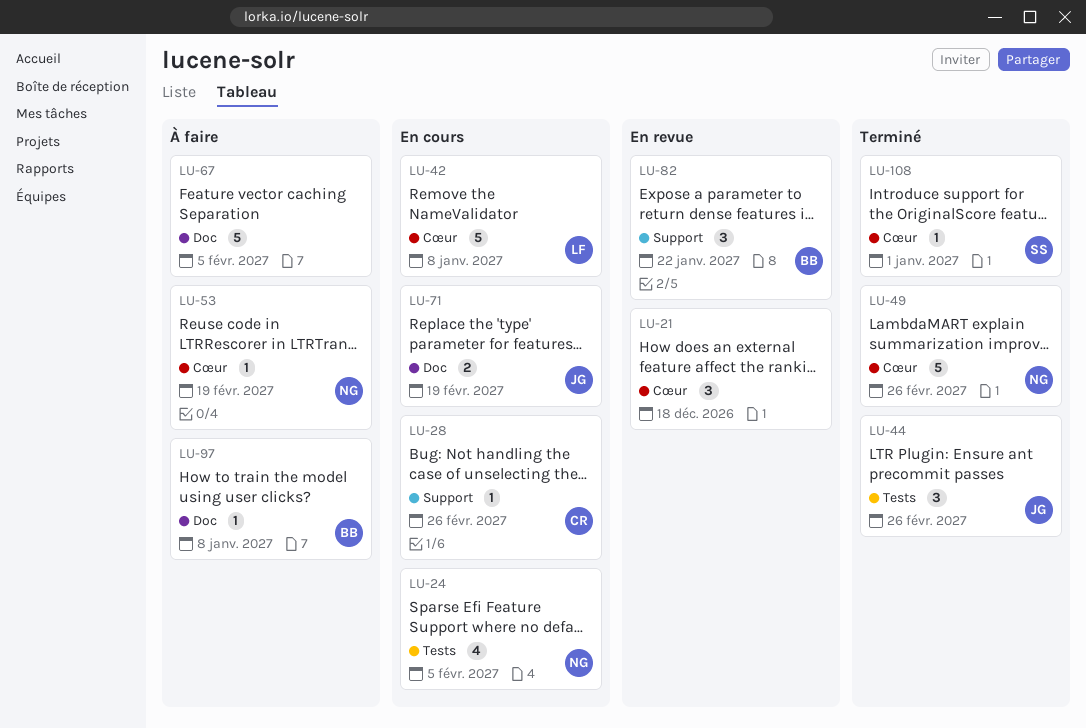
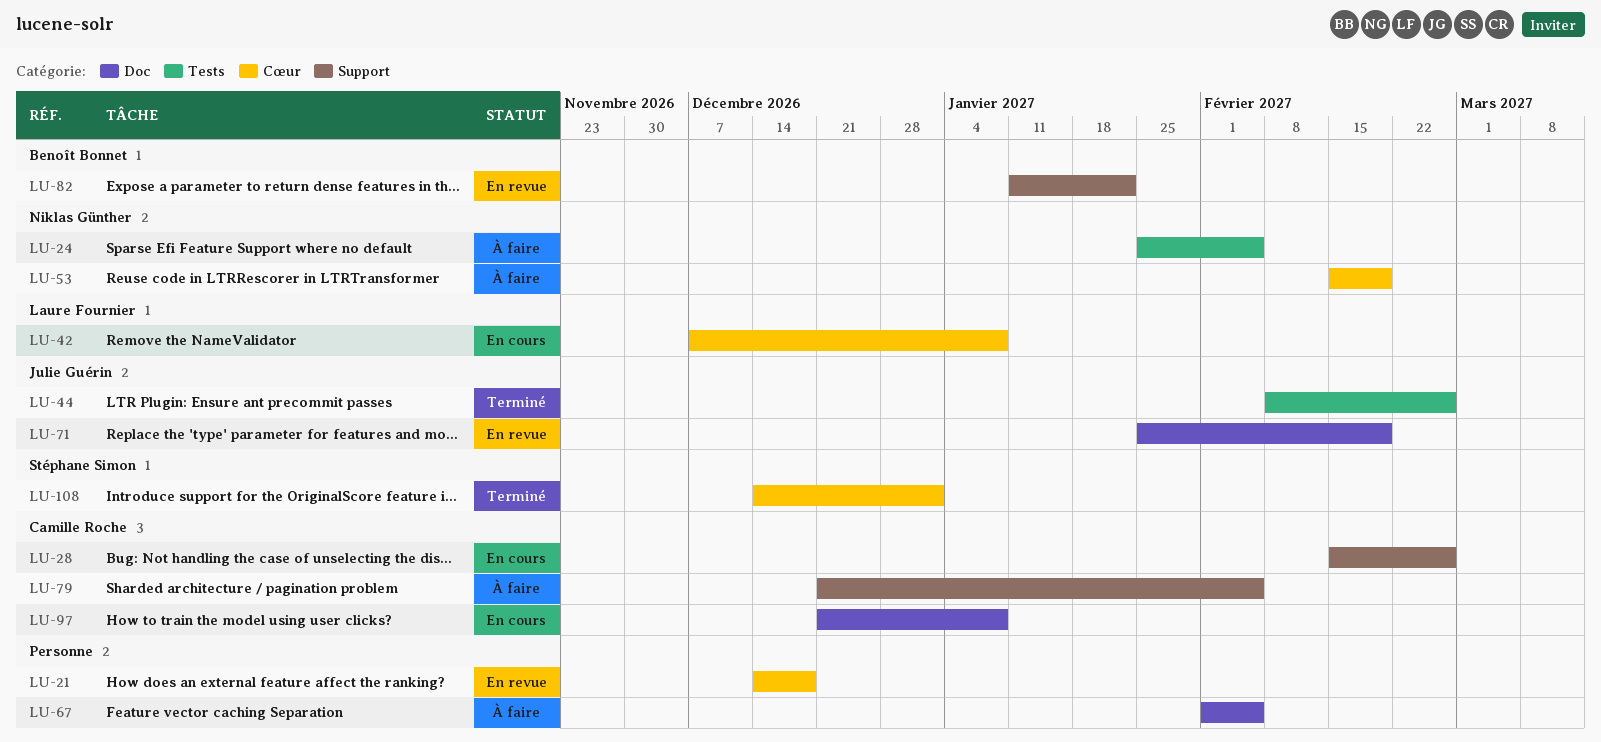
LU-24, status: En cours -> À faire
LU-49: present -> none
LU-71, status: En cours -> En revue
LU-79: none -> present
LU-97, status: À faire -> En cours
LU-97, owner: Benoît Bonnet -> Camille Roche

